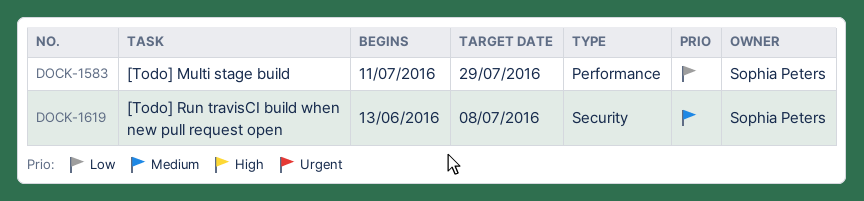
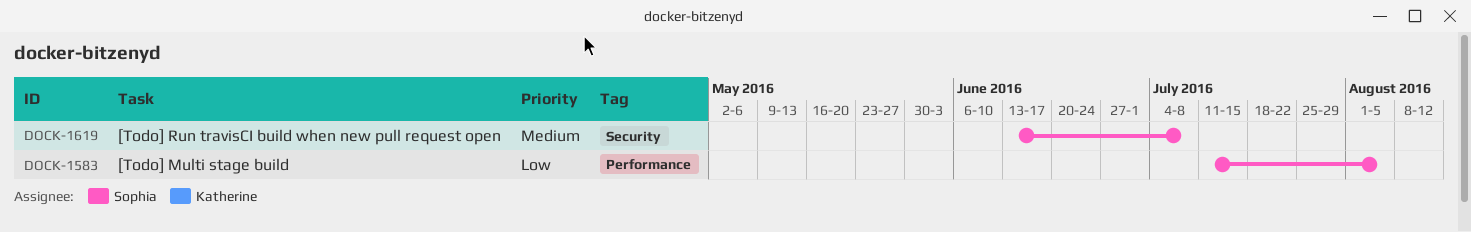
DOCK-1583, due: Jul 29 -> Aug 5

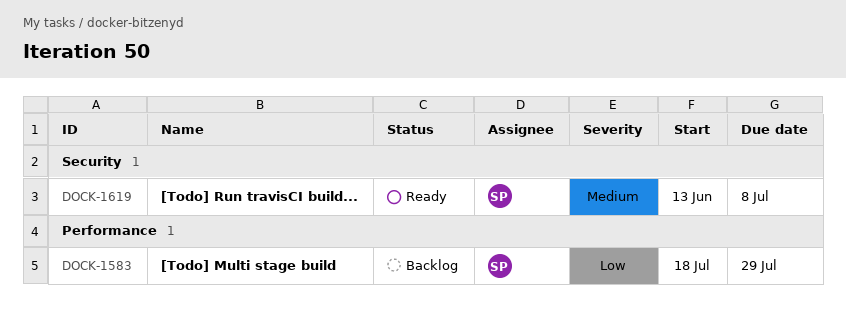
DOCK-1583, start: Jul 11 -> Jul 18
DOCK-1583, due: Aug 5 -> Jul 29

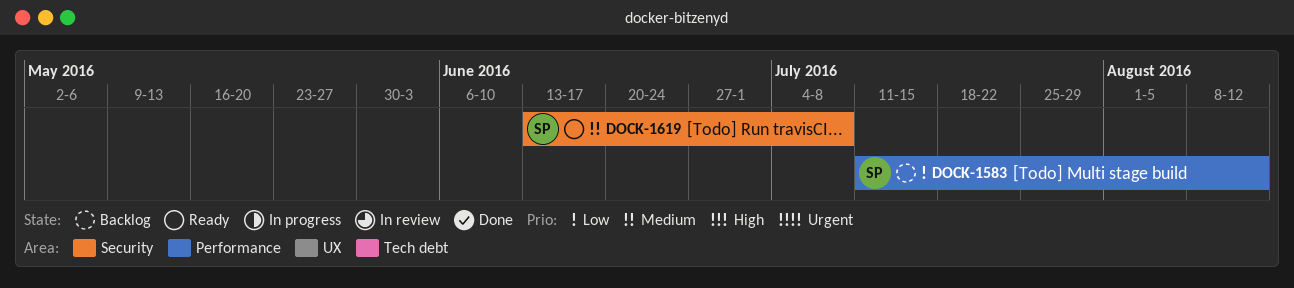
DOCK-1583, start: Jul 18 -> Jul 11
DOCK-1583, due: Jul 29 -> Aug 12

